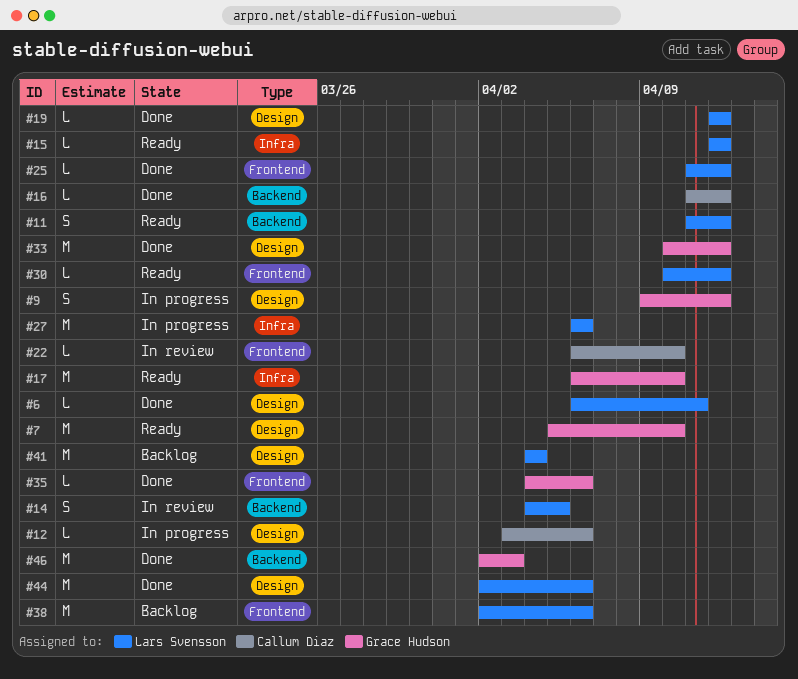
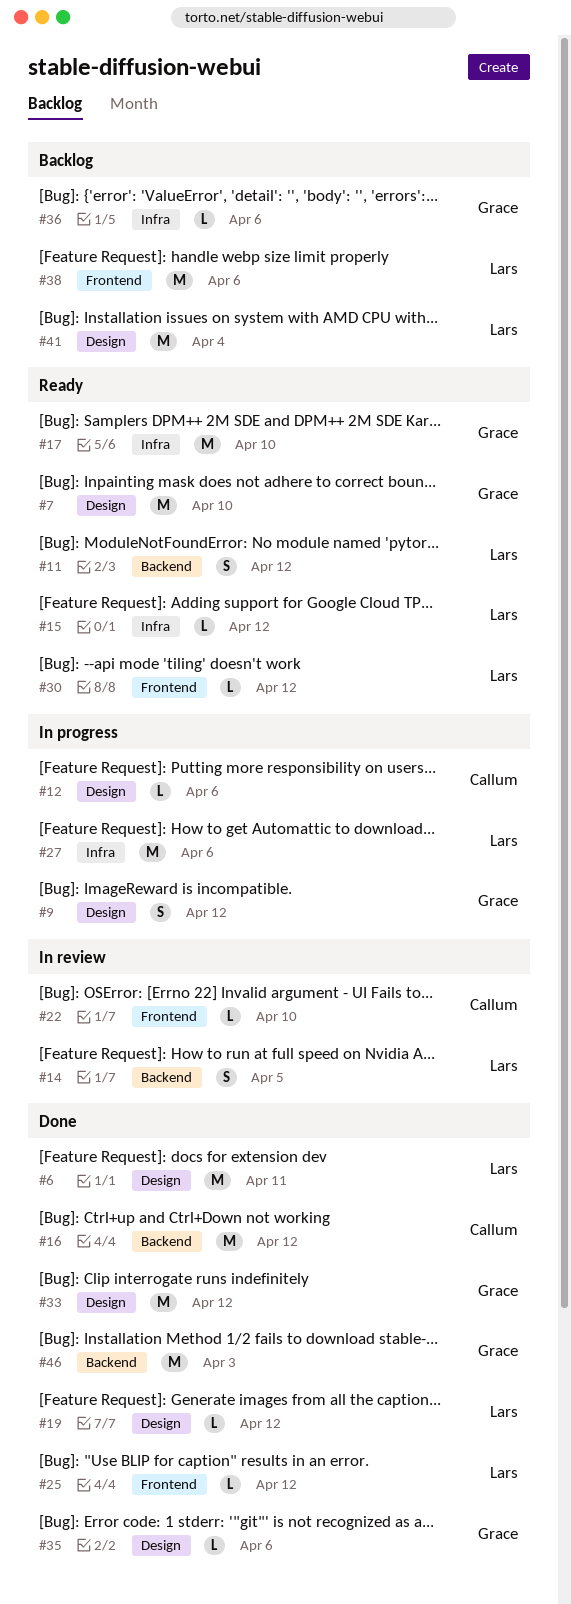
#6, estimate: L -> M
#16, estimate: L -> M
#35, label: Frontend -> Design
#36: none -> present
#44: present -> none

